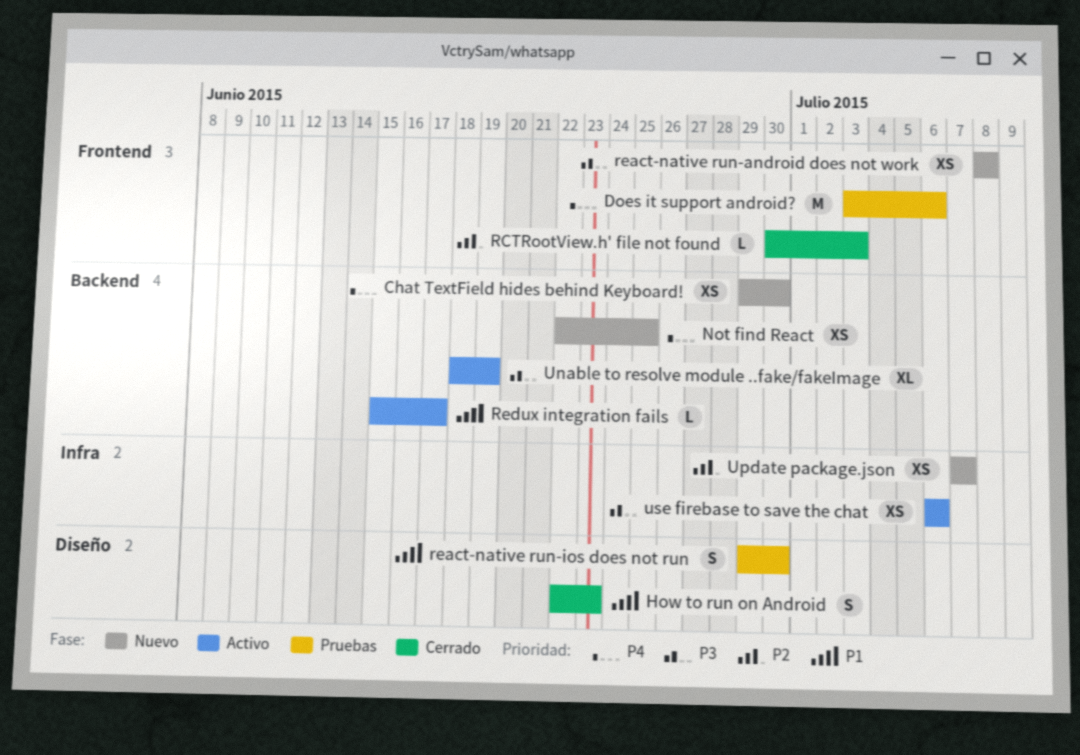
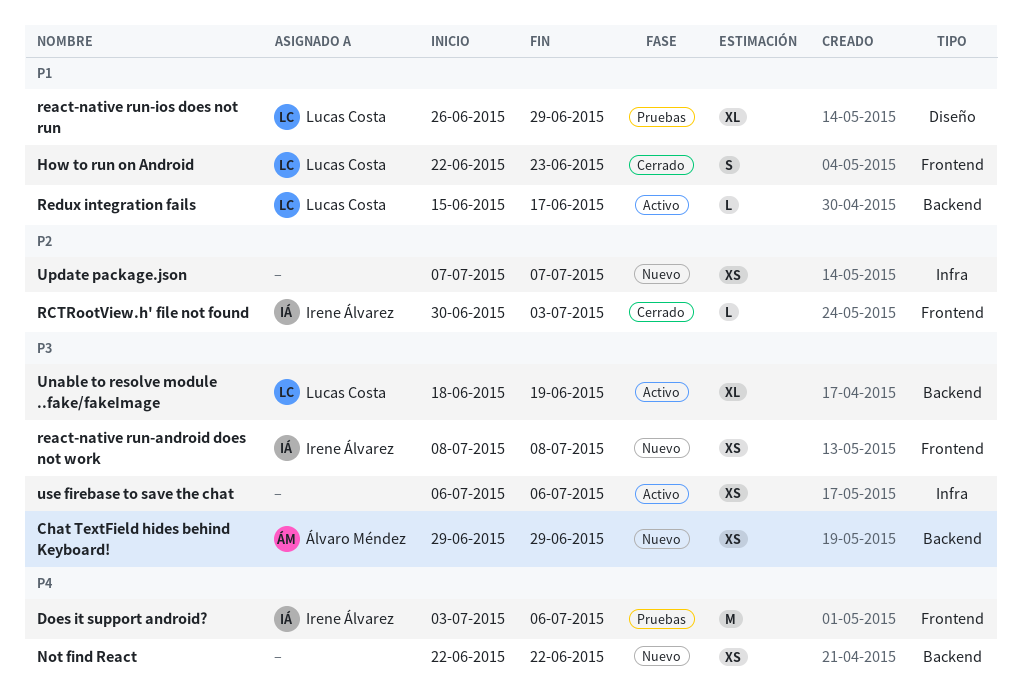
Chat TextField hides behind Keyboard!, priority: P4 -> P3
Chat TextField hides behind Keyboard!, due: Jun 30 -> Jun 29
How to run on Android, label: Diseño -> Frontend
Not find React, due: Jun 25 -> Jun 22
react-native run-ios does not run, estimate: S -> XL
react-native run-ios does not run, start: Jun 29 -> Jun 26
react-native run-ios does not run, due: Jun 30 -> Jun 29

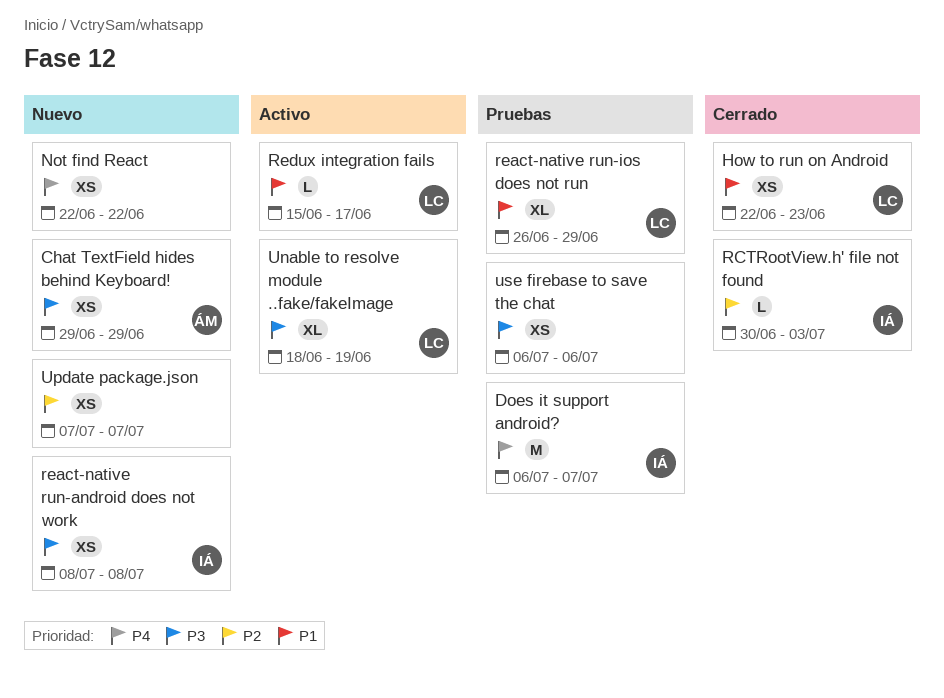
Does it support android?, start: Jul 3 -> Jul 6
Does it support android?, due: Jul 6 -> Jul 7
How to run on Android, estimate: S -> XS
use firebase to save the chat, status: Activo -> Pruebas

